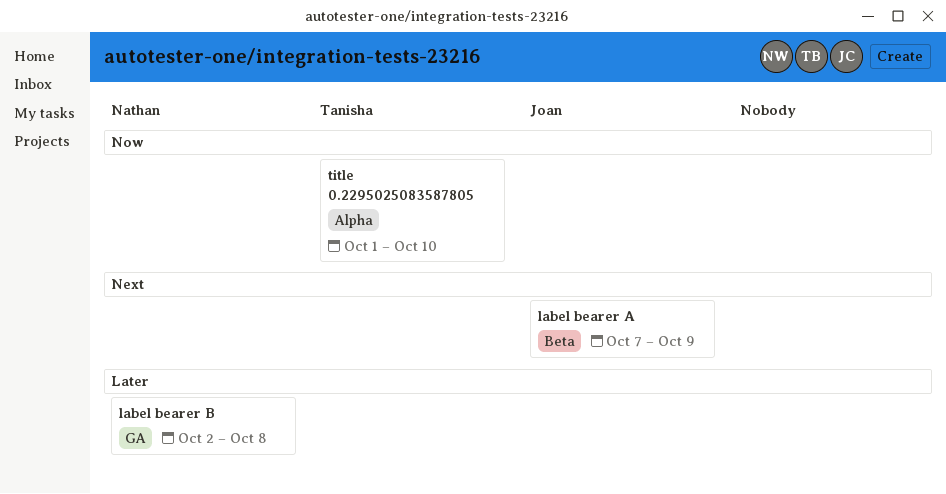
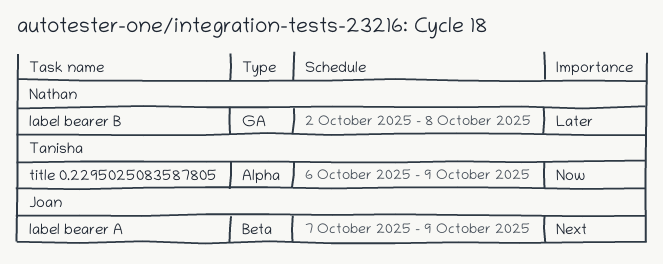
title 0.2295025083587805, start: Oct 1 -> Oct 6
title 0.2295025083587805, due: Oct 10 -> Oct 9

